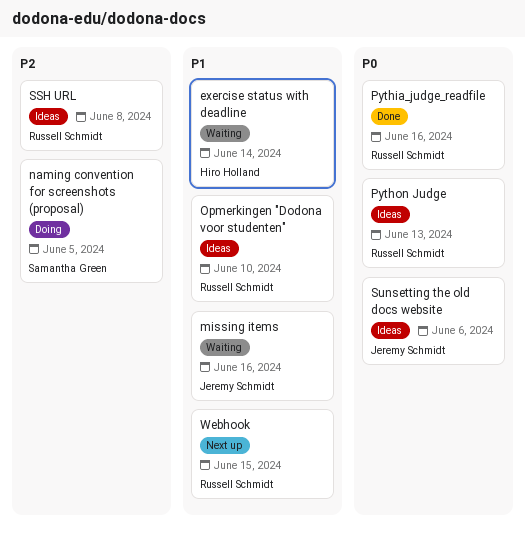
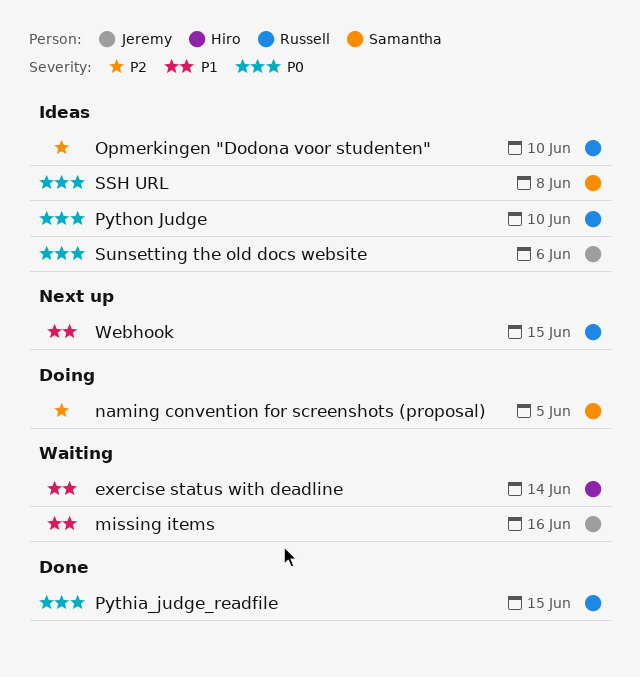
Opmerkingen "Dodona voor studenten", priority: P1 -> P2
Pythia_judge_readfile, due: Jun 16 -> Jun 15
Python Judge, due: Jun 13 -> Jun 10
SSH URL, owner: Russell Schmidt -> Samantha Green
SSH URL, priority: P2 -> P0

